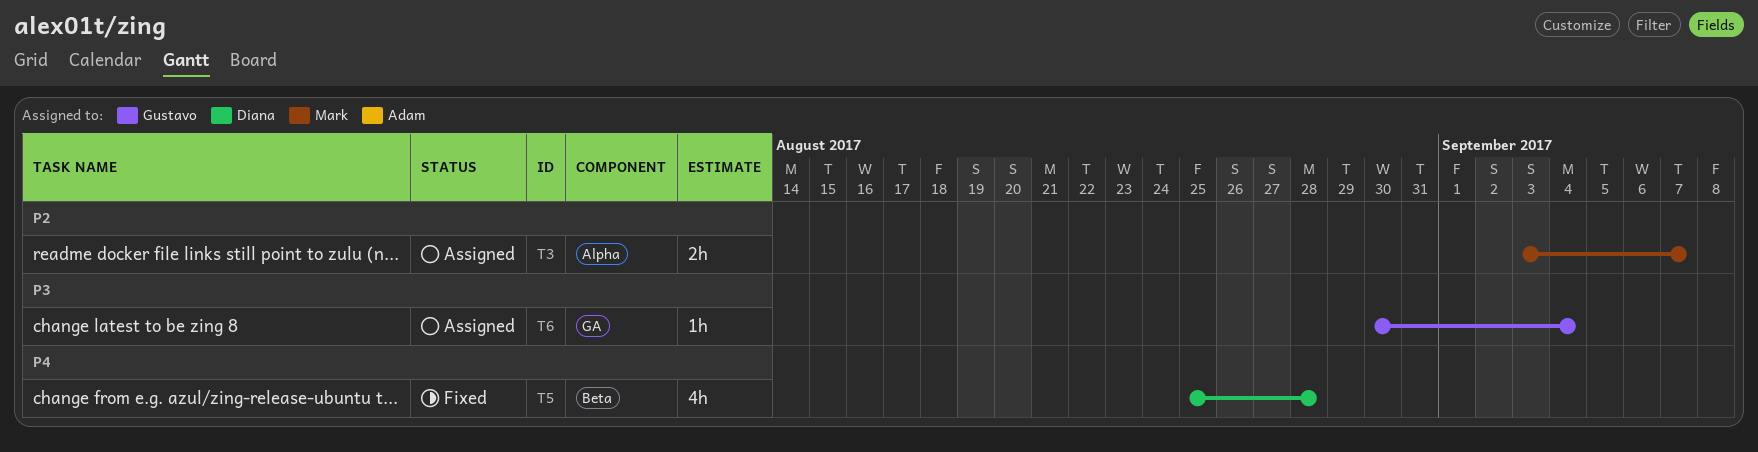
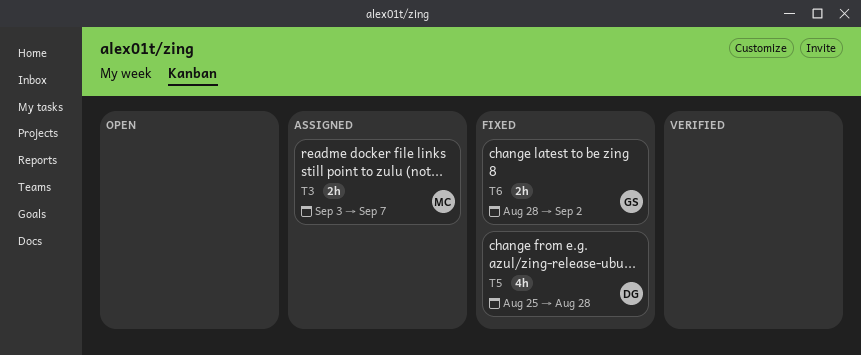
T6, status: Assigned -> Fixed
T6, estimate: 1h -> 2h
T6, start: Aug 30 -> Aug 28
T6, due: Sep 4 -> Sep 2

